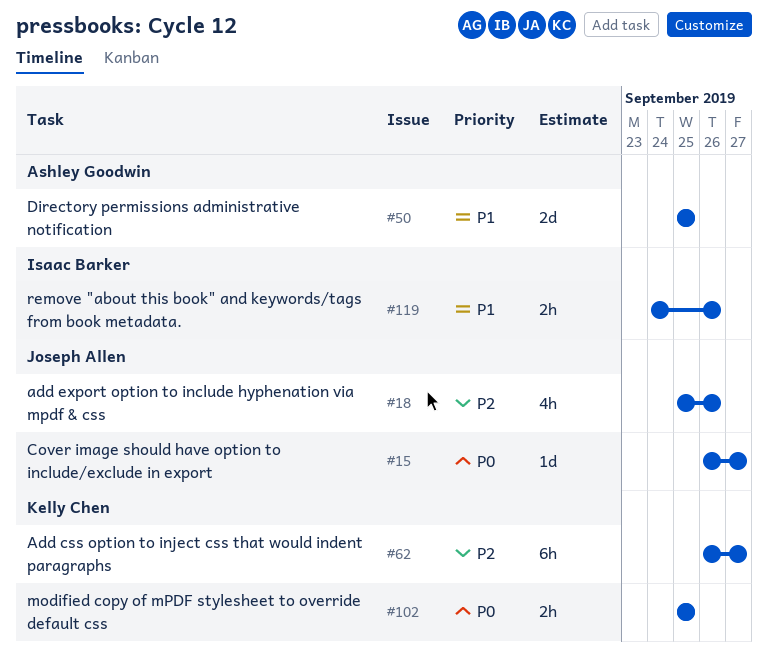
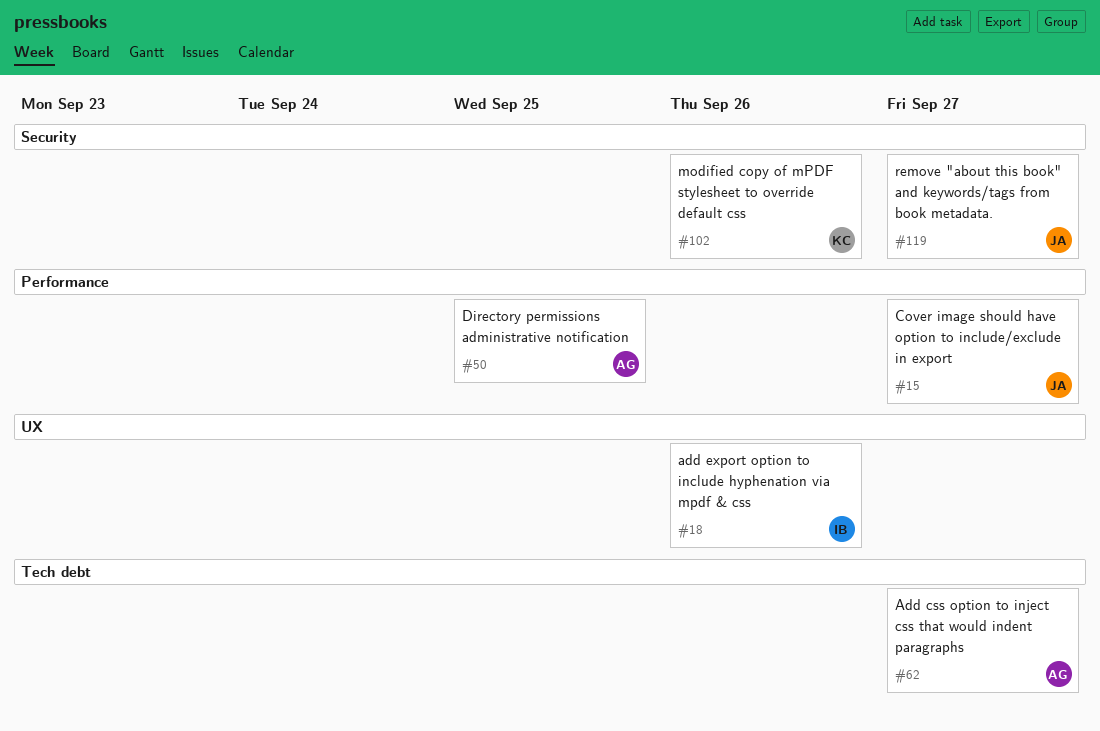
#18, owner: Joseph Allen -> Isaac Barker
#62, owner: Kelly Chen -> Ashley Goodwin
#102, due: Sep 25 -> Sep 26
#119, owner: Isaac Barker -> Joseph Allen
#119, due: Sep 26 -> Sep 27

